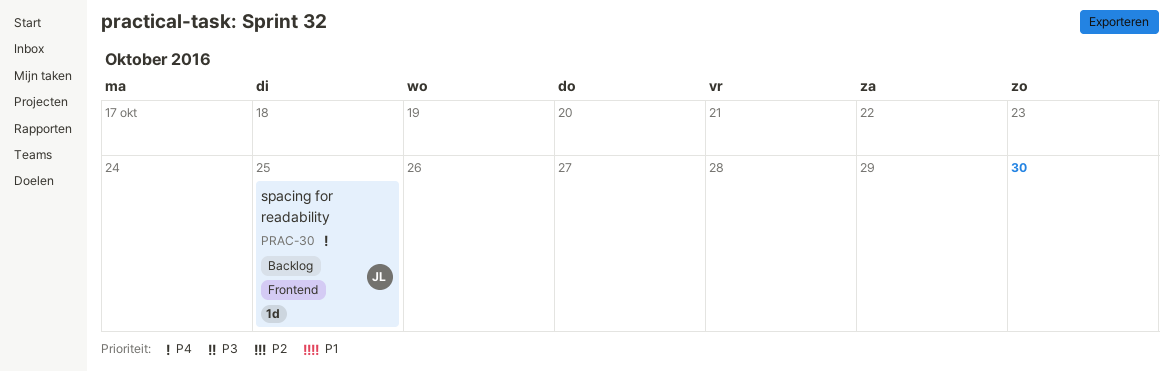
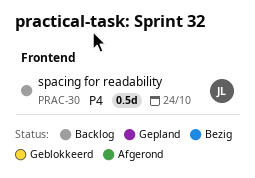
PRAC-30, estimate: 1d -> 0.5d
PRAC-30, due: Oct 25 -> Oct 24

